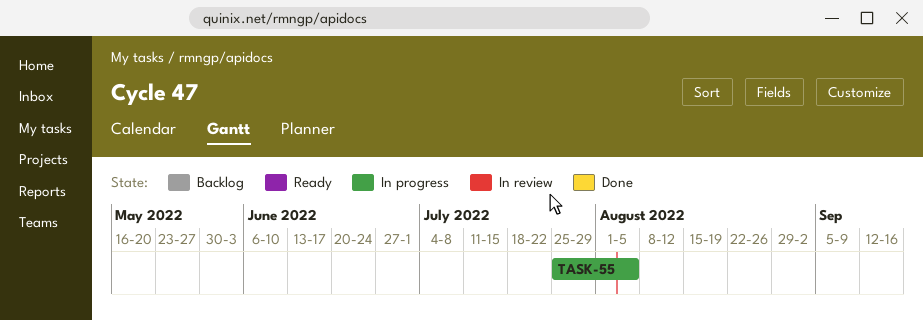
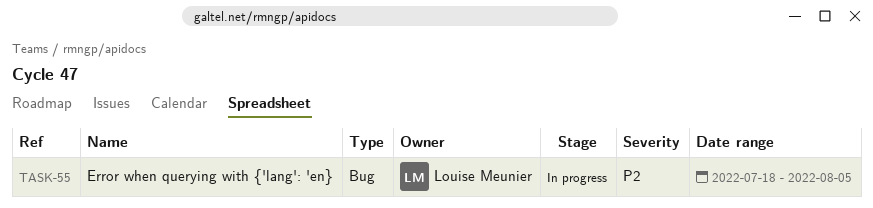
TASK-55, start: Jul 25 -> Jul 18

